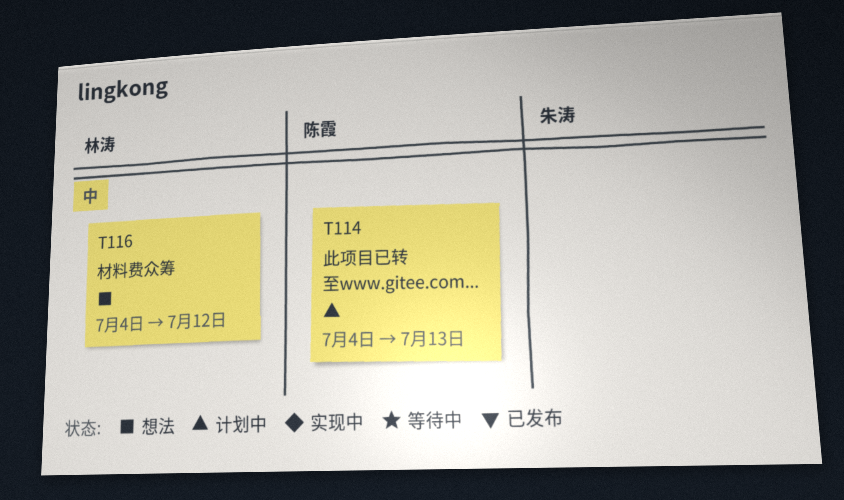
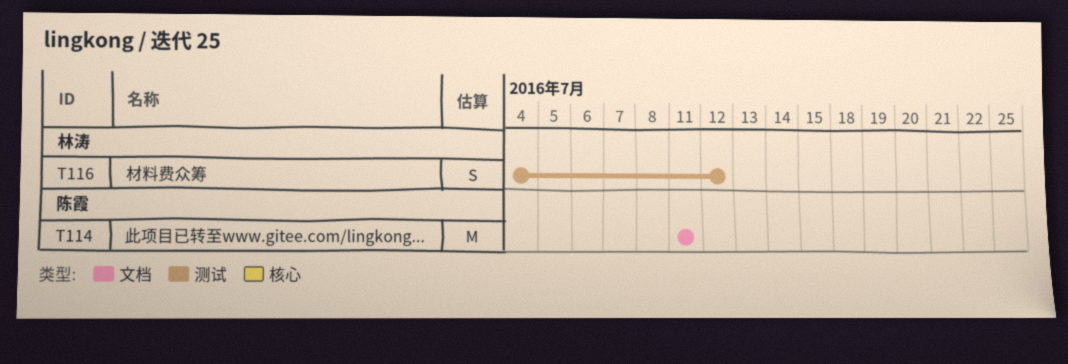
T114, start: Jul 4 -> Jul 11
T114, due: Jul 13 -> Jul 11

